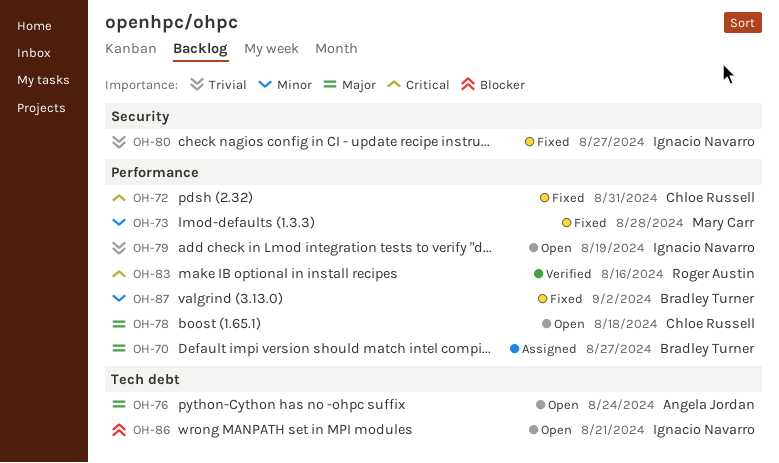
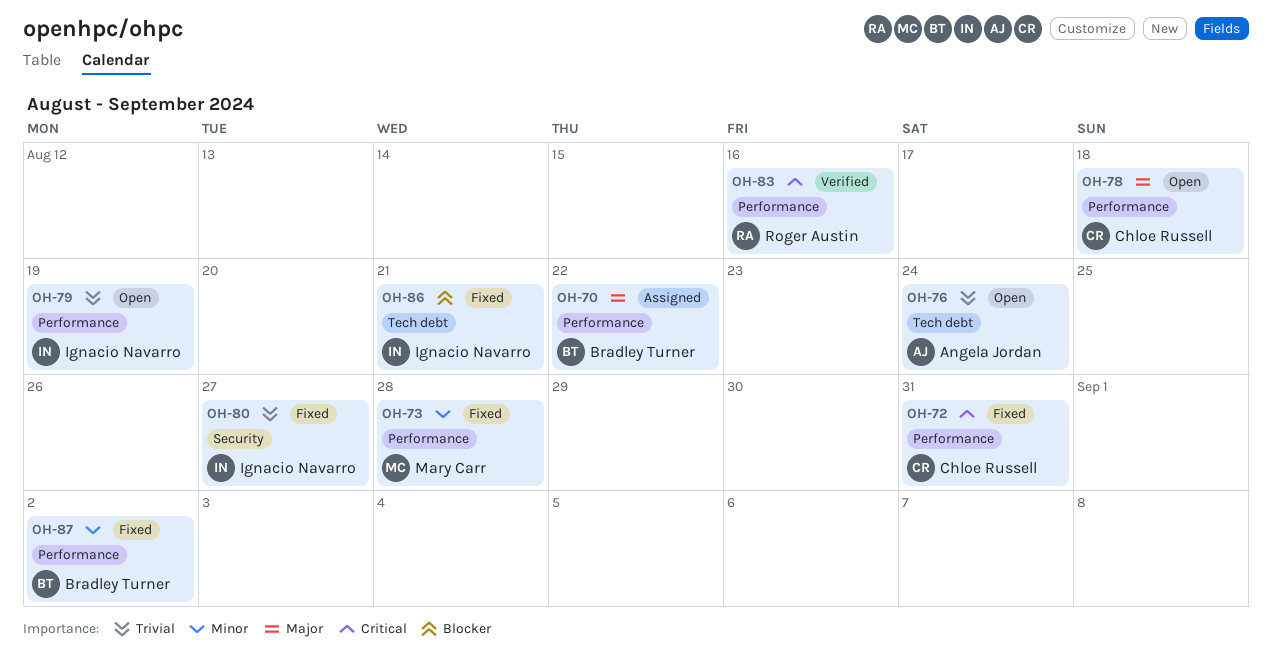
OH-70, due: Aug 27 -> Aug 22
OH-76, priority: Major -> Trivial
OH-86, status: Open -> Fixed

